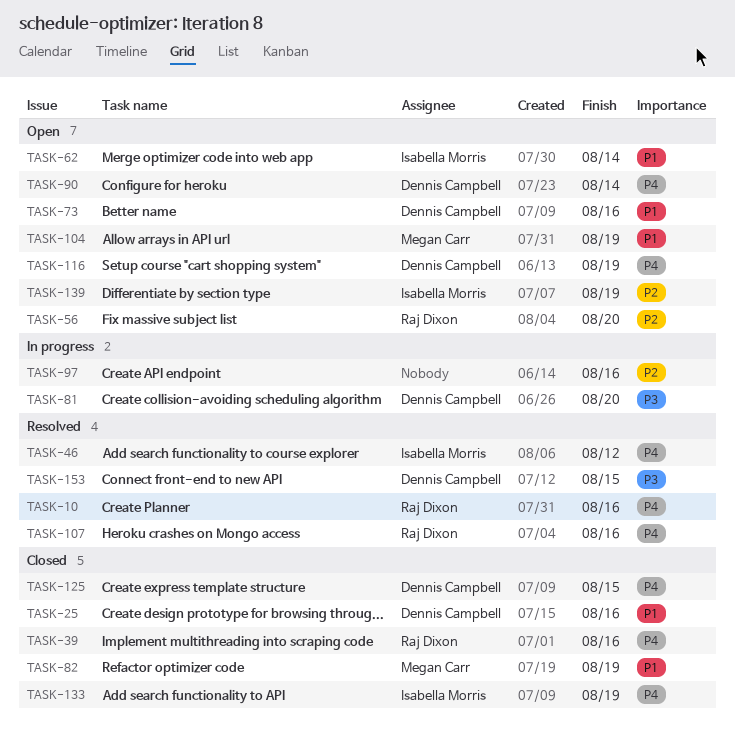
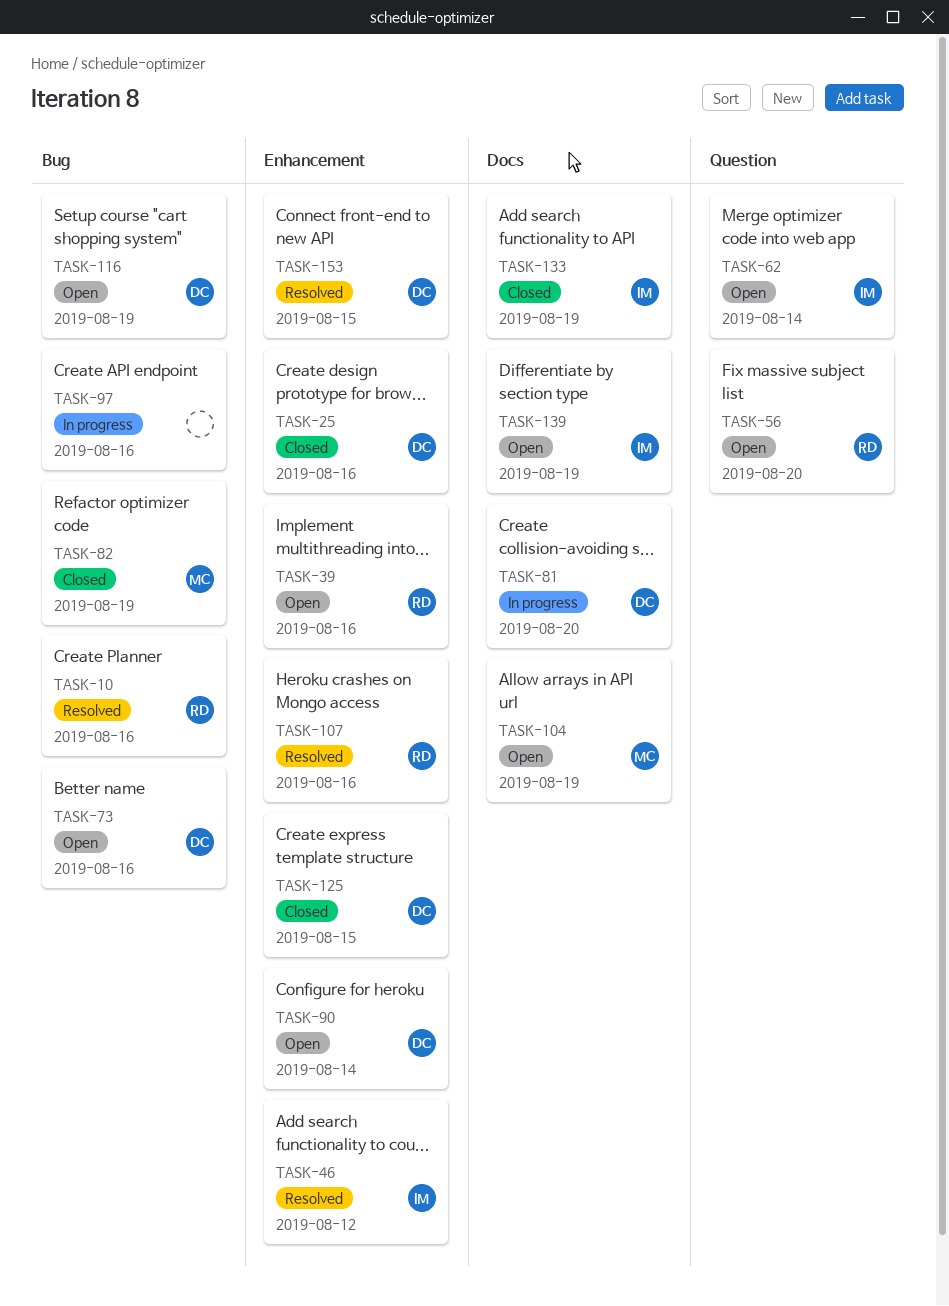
TASK-39, status: Closed -> Open

